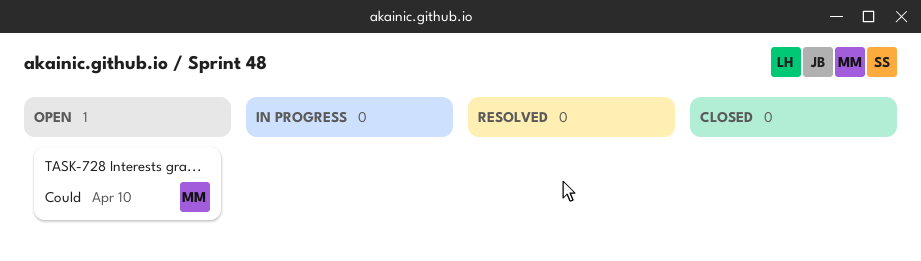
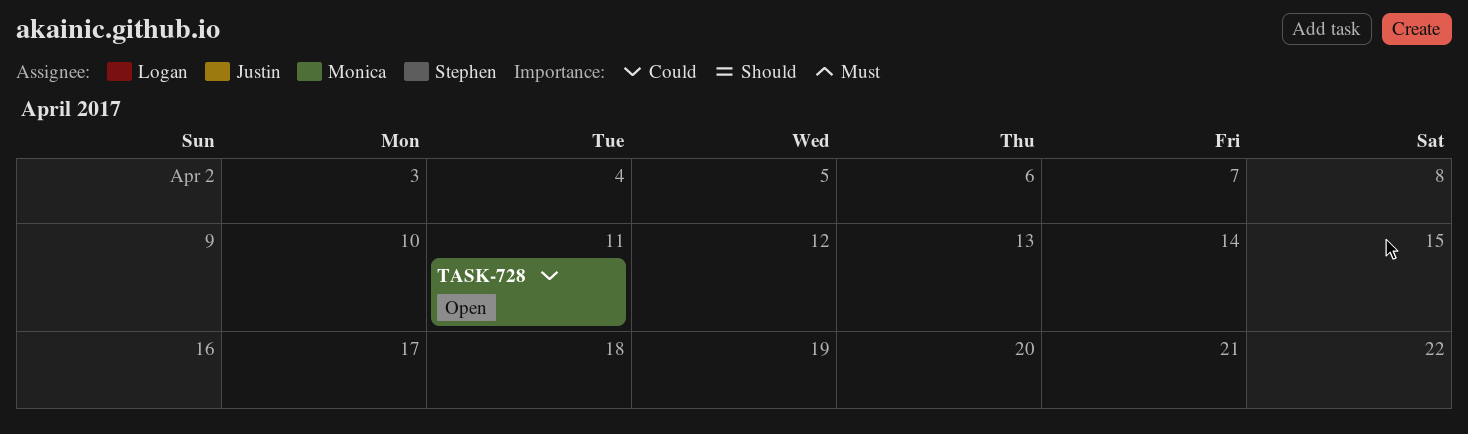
TASK-728, due: Apr 10 -> Apr 11

